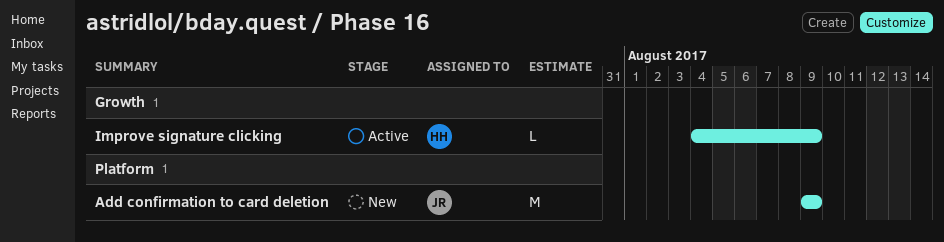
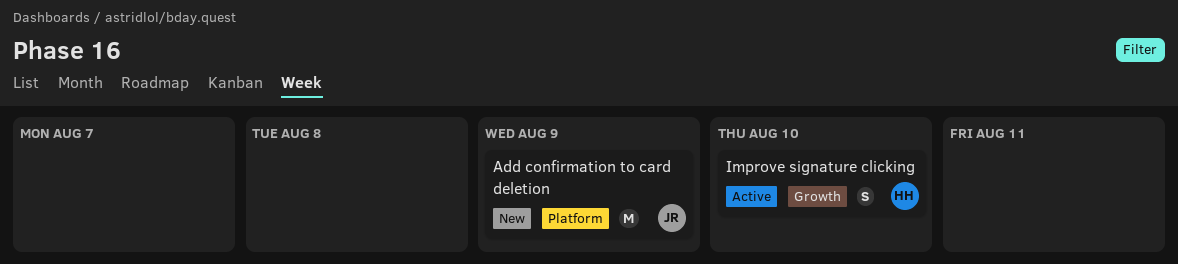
Improve signature clicking, estimate: L -> S
Improve signature clicking, due: Aug 9 -> Aug 10

